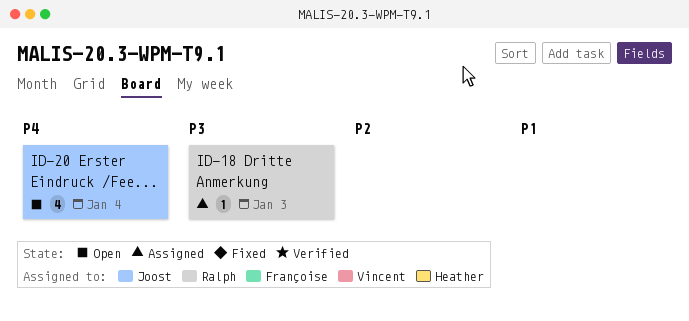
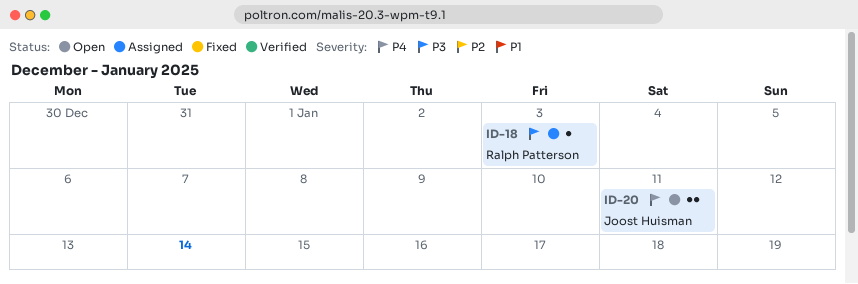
ID-20, estimate: 4 -> 2
ID-20, due: Jan 4 -> Jan 11

